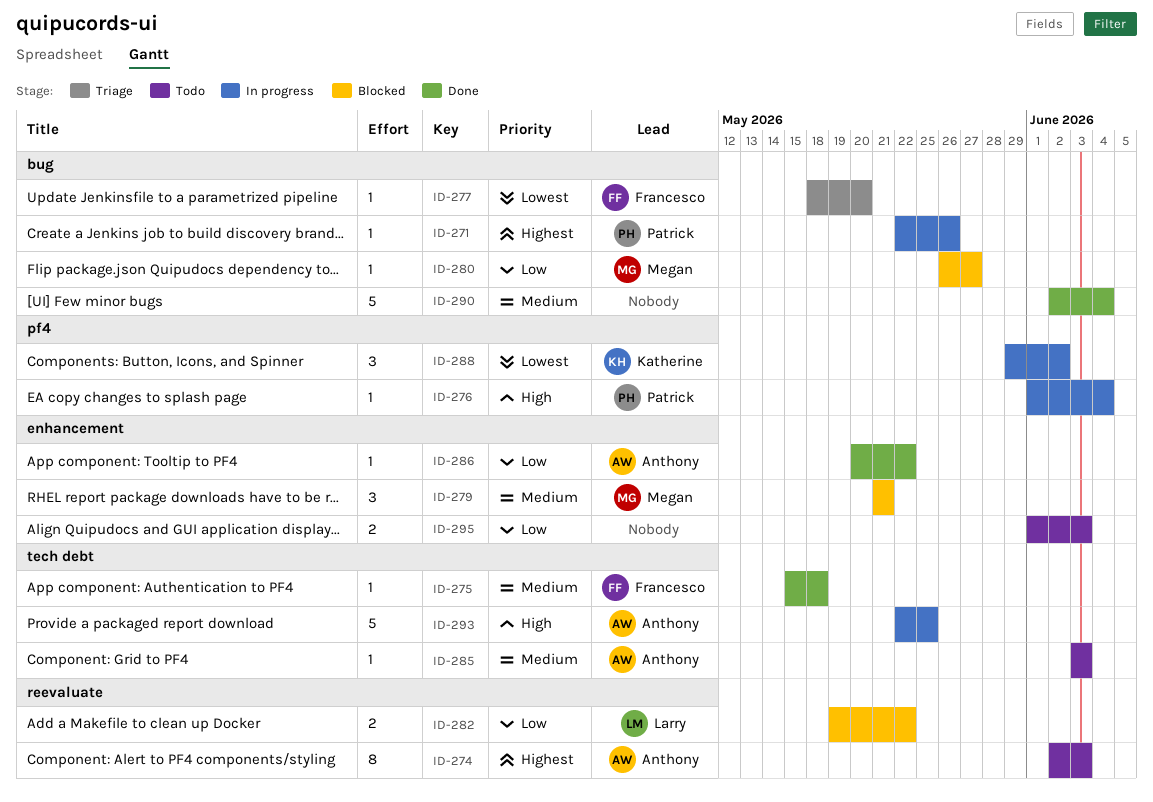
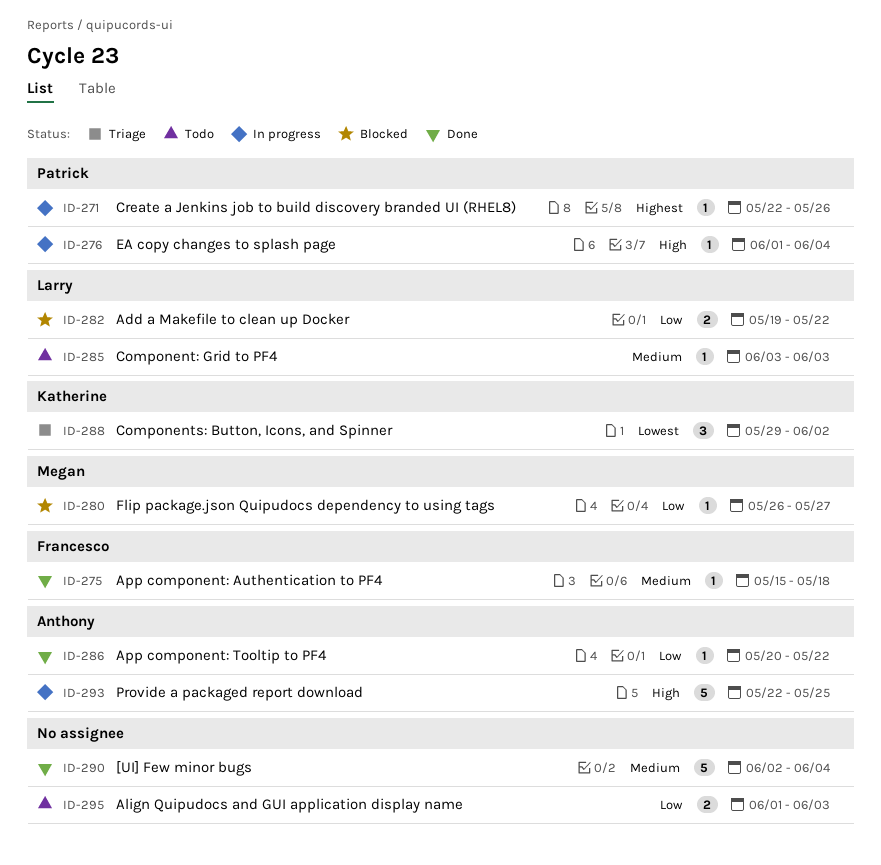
ID-274: present -> none
ID-277: present -> none
ID-279: present -> none
ID-285, owner: Anthony -> Larry
ID-288, status: In progress -> Triage

